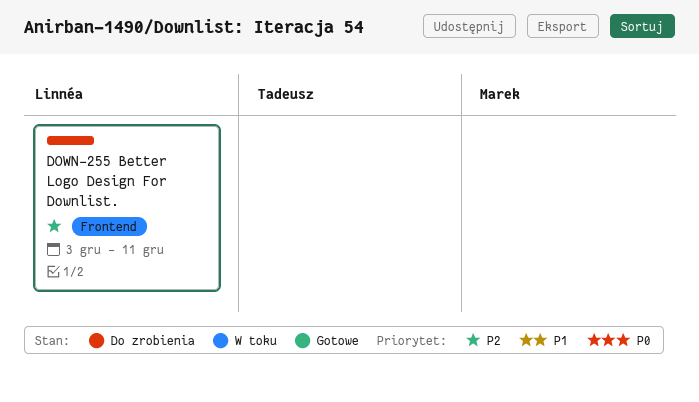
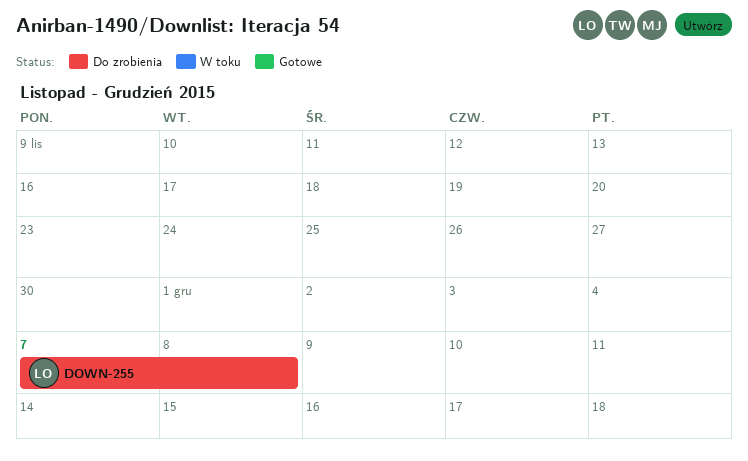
DOWN-255, start: Dec 3 -> Dec 7
DOWN-255, due: Dec 11 -> Dec 8

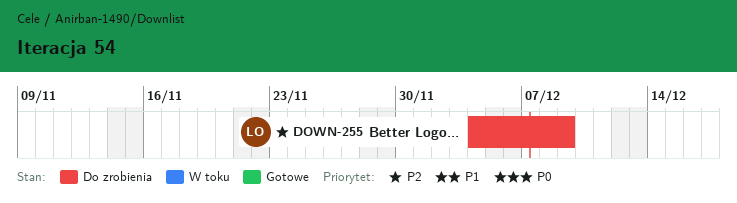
DOWN-255, start: Dec 7 -> Dec 4
DOWN-255, due: Dec 8 -> Dec 9

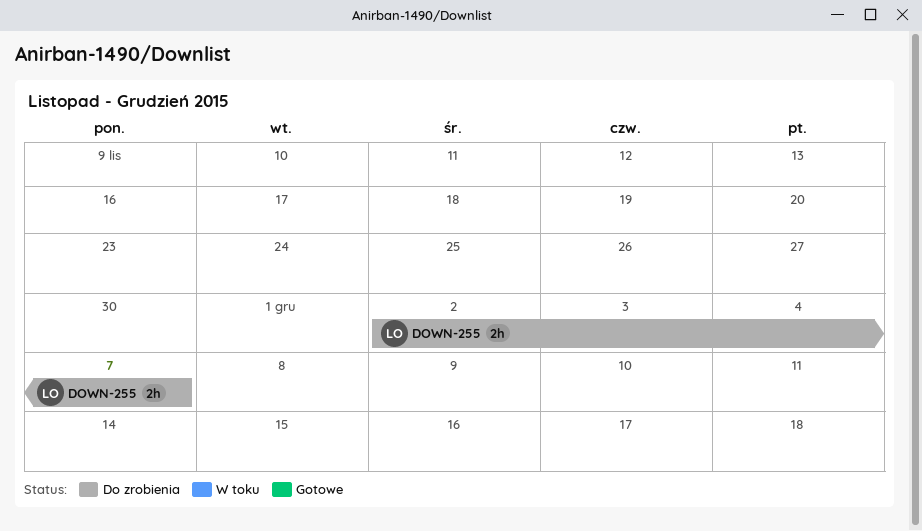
DOWN-255, start: Dec 4 -> Dec 2
DOWN-255, due: Dec 9 -> Dec 7

